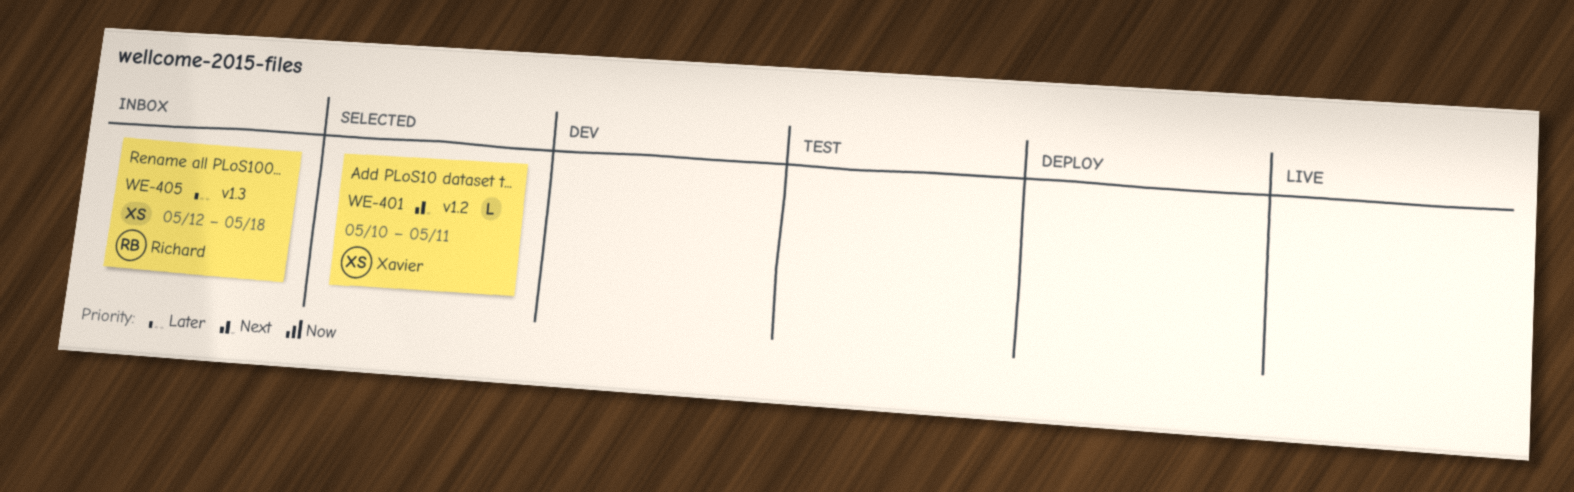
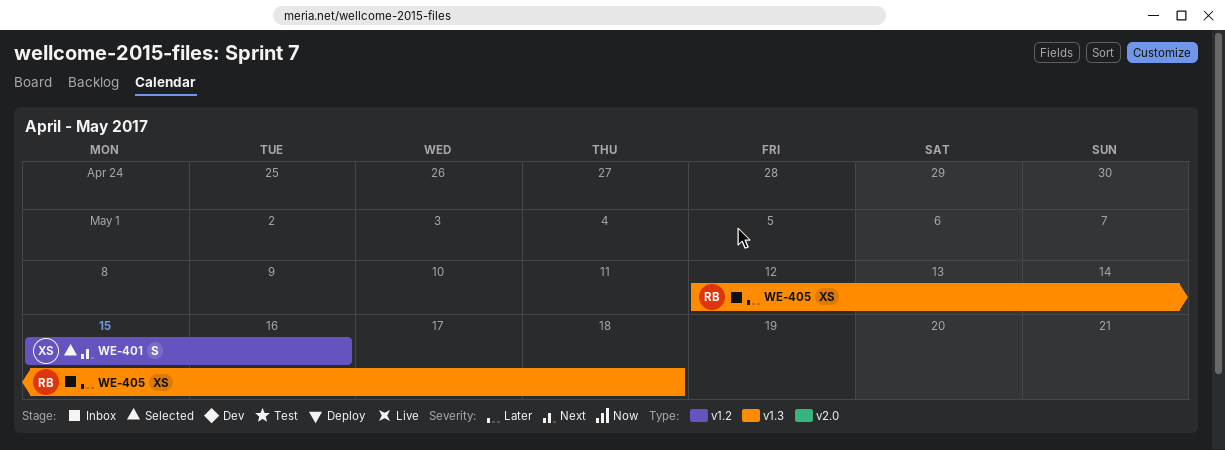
WE-401, estimate: L -> S
WE-401, start: May 10 -> May 15
WE-401, due: May 11 -> May 16

